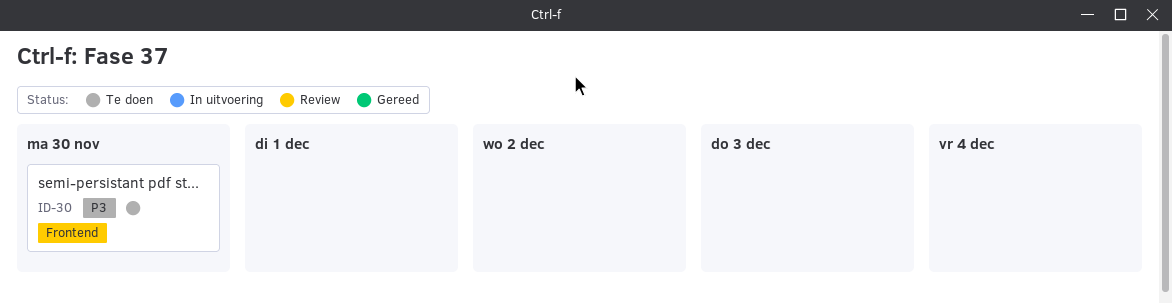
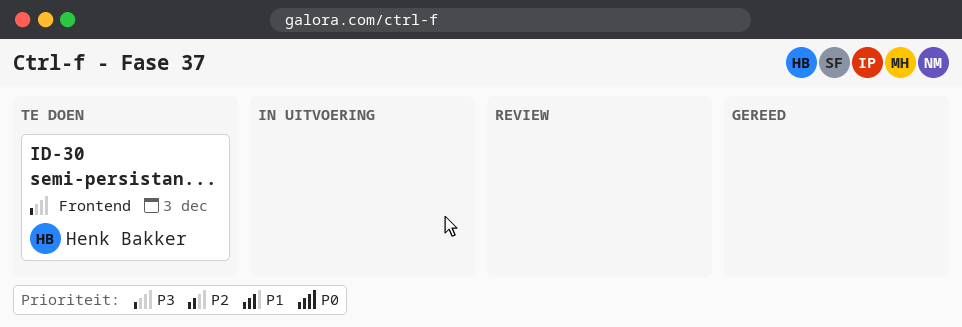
ID-30, due: Nov 30 -> Dec 3

